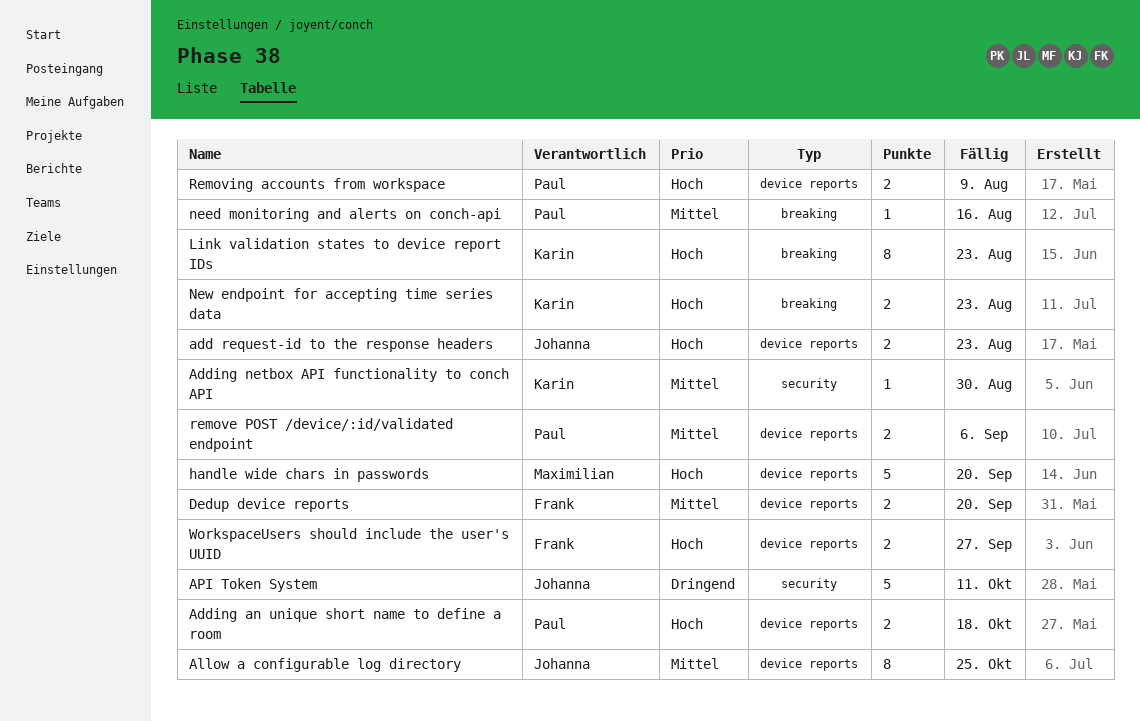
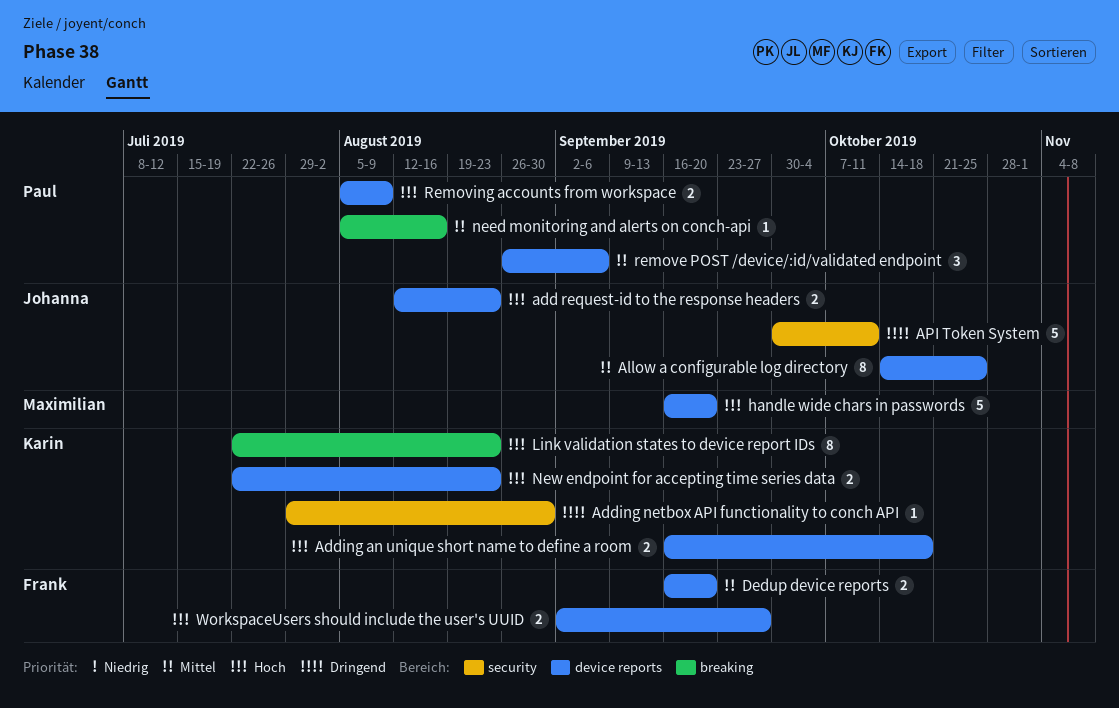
Adding an unique short name to define a room, owner: Paul -> Karin
Adding netbox API functionality to conch API, priority: Mittel -> Dringend
New endpoint for accepting time series data, label: breaking -> device reports
remove POST /device/:id/validated endpoint, estimate: 2 -> 3

